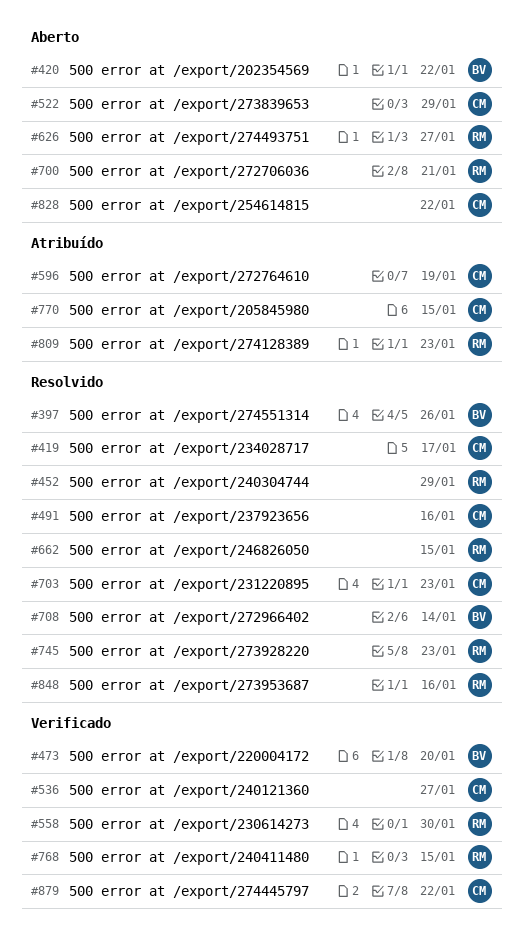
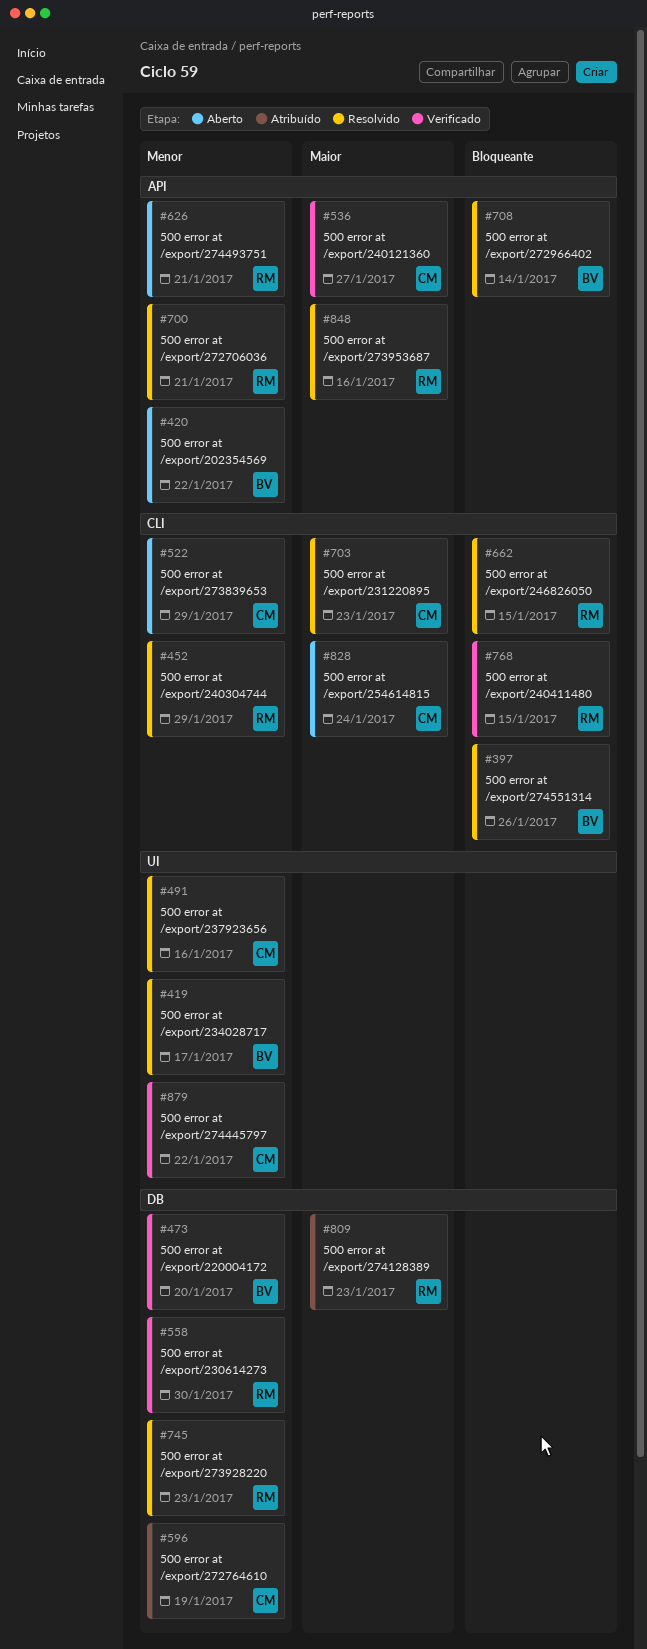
#419, owner: CM -> BV
#626, due: Jan 27 -> Jan 21
#700, status: Aberto -> Resolvido
#770: present -> none
#828, due: Jan 22 -> Jan 24

